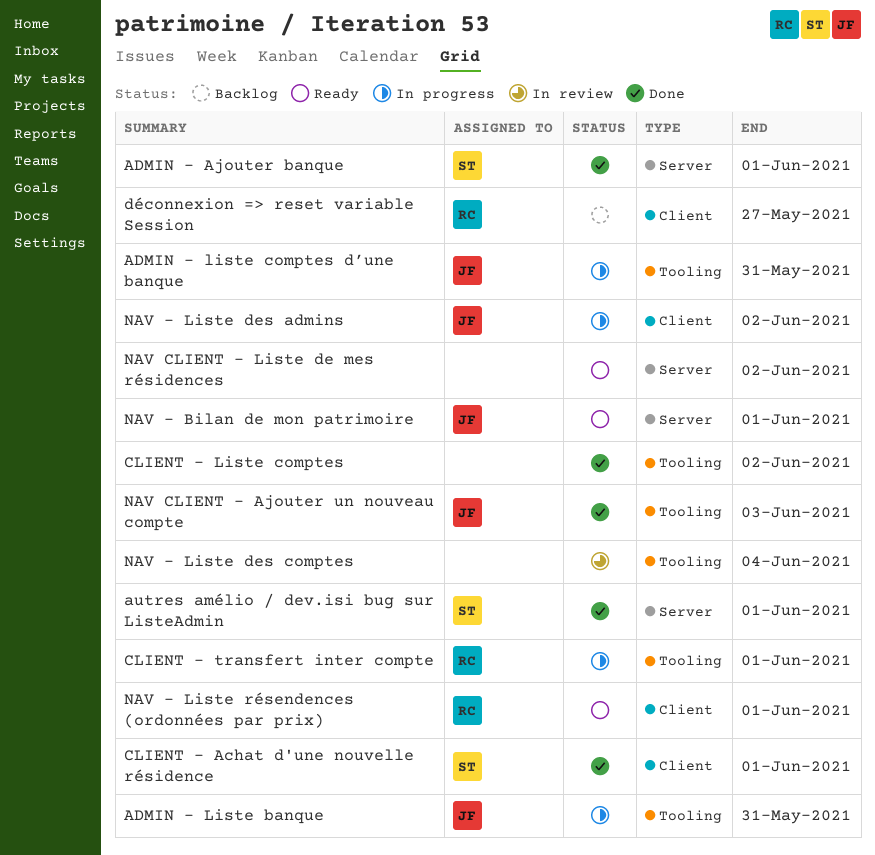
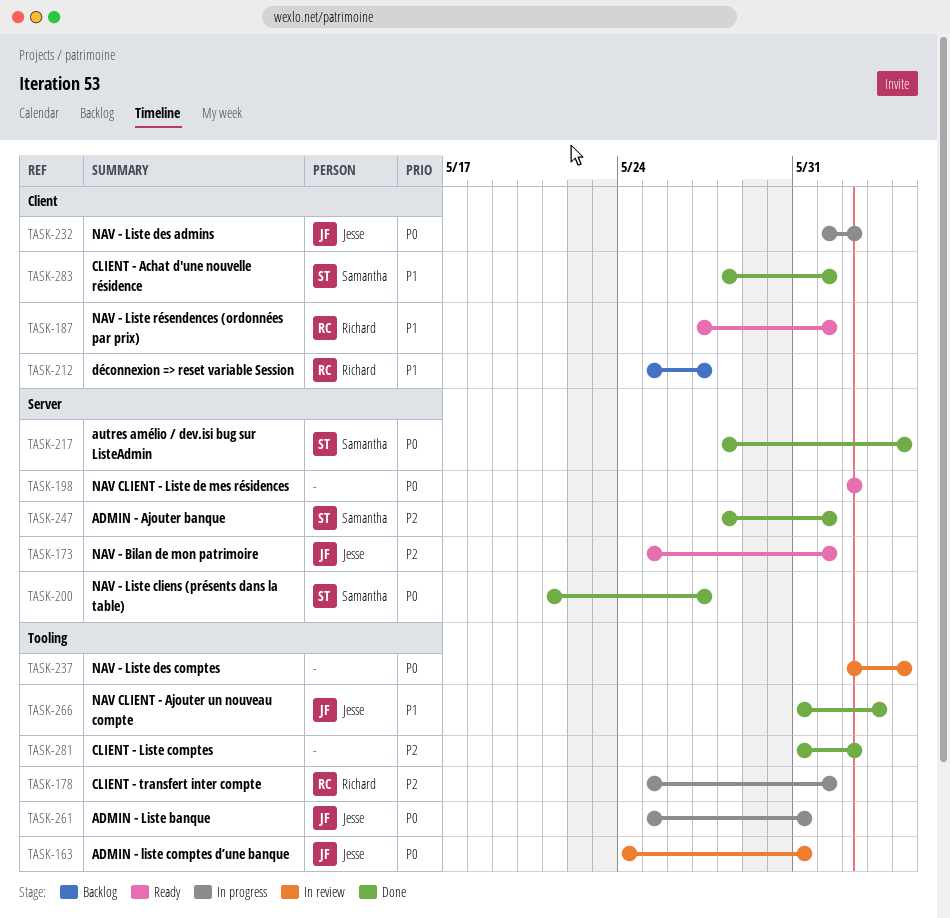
ADMIN - liste comptes d’une banque, status: In progress -> In review
autres amélio / dev.isi bug sur ListeAdmin, due: Jun 1 -> Jun 4
NAV - Liste cliens (présents dans la table): none -> present

